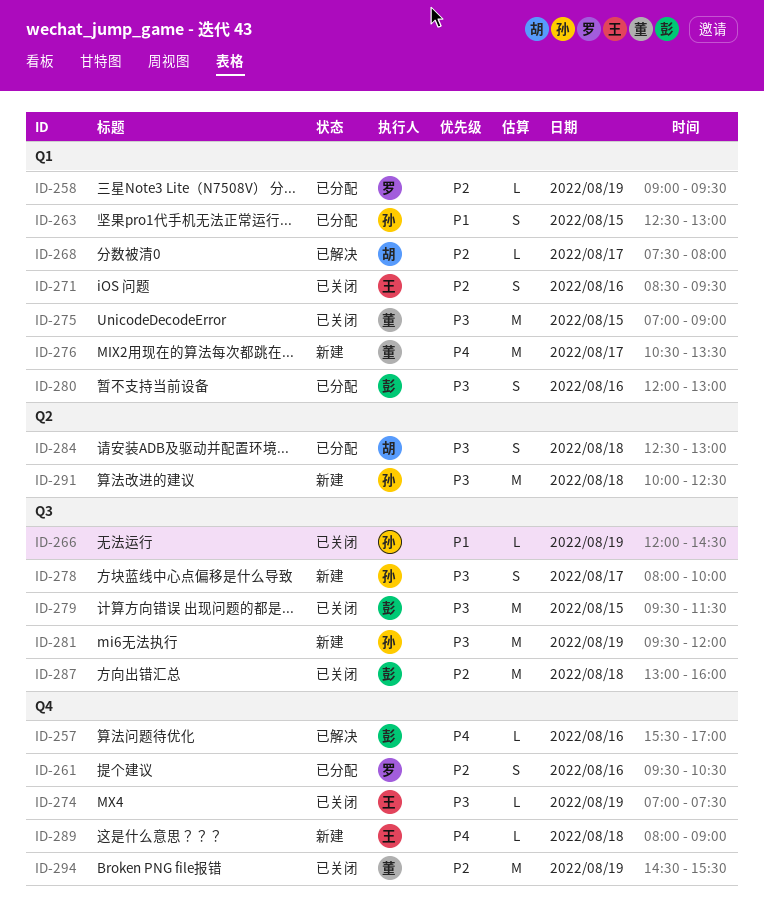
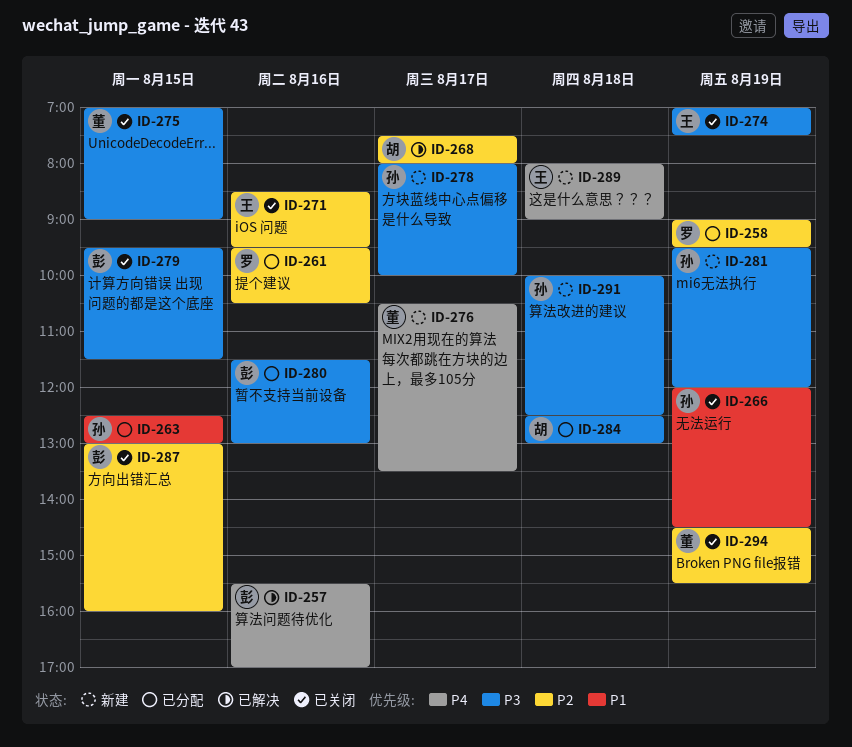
ID-280, begins: 12:00 -> 11:30
ID-287, day: Aug 18 -> Aug 15

